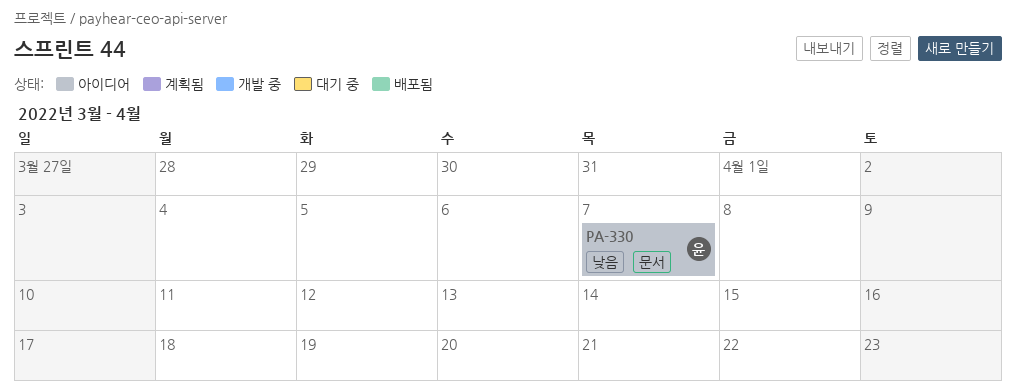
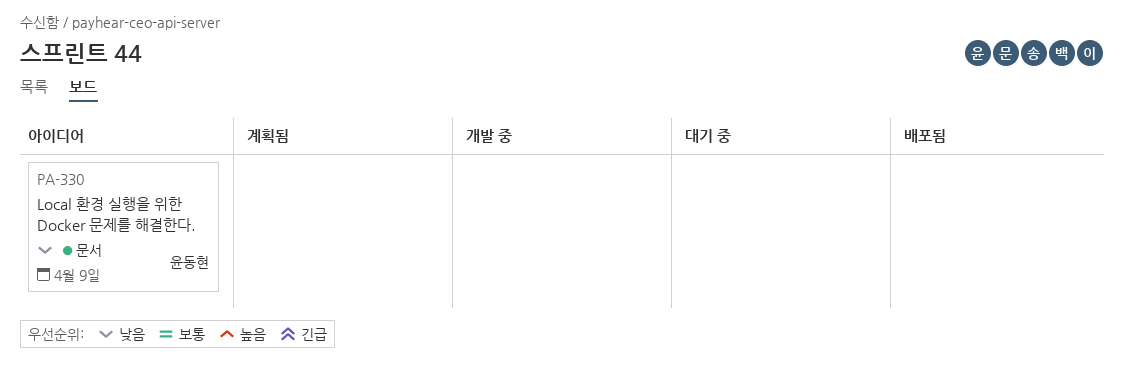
PA-330, due: Apr 7 -> Apr 9

